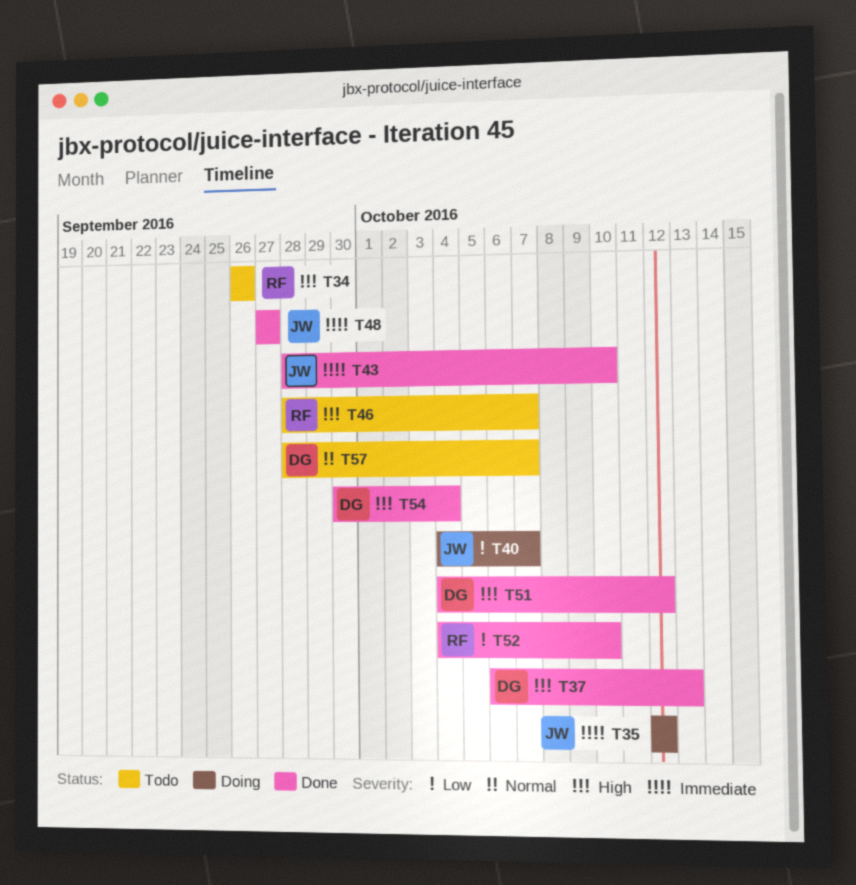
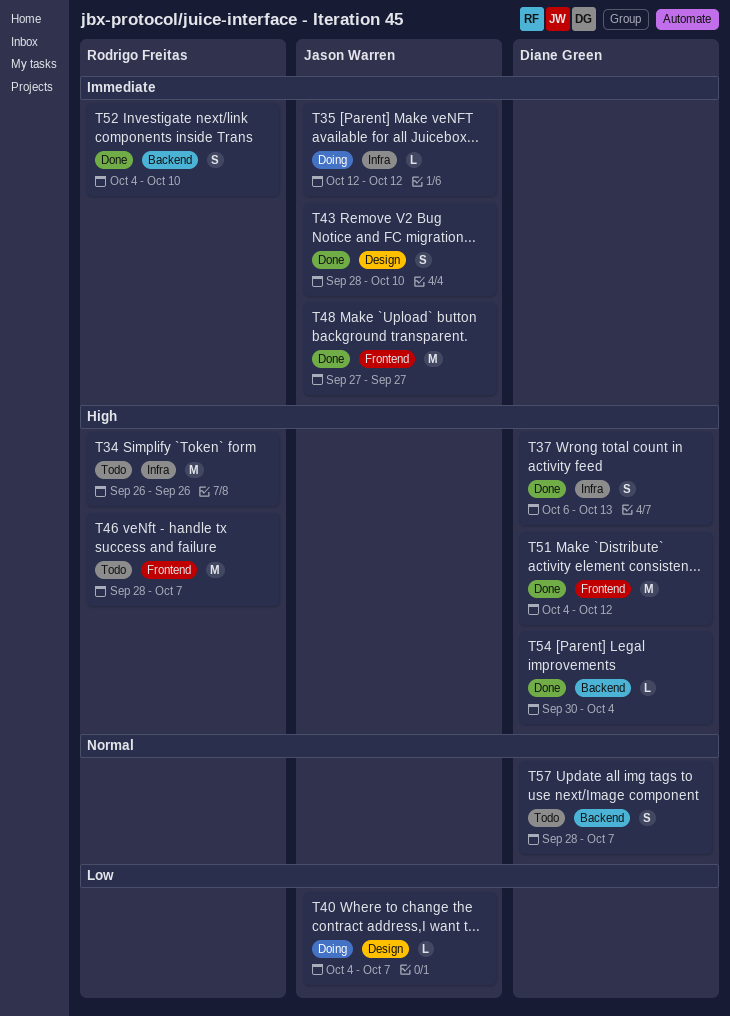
T52, priority: Low -> Immediate

